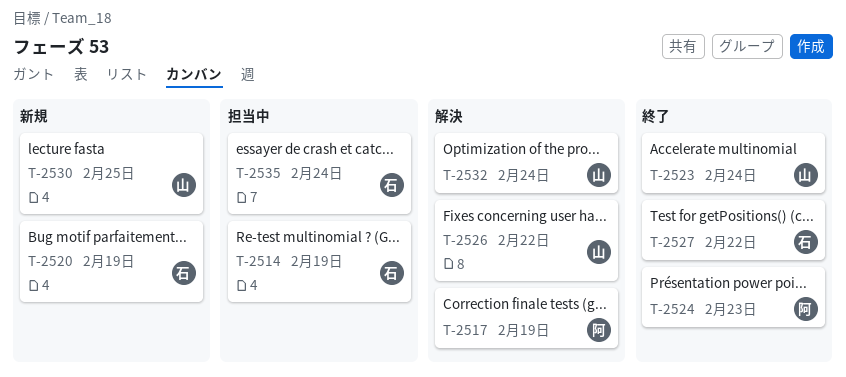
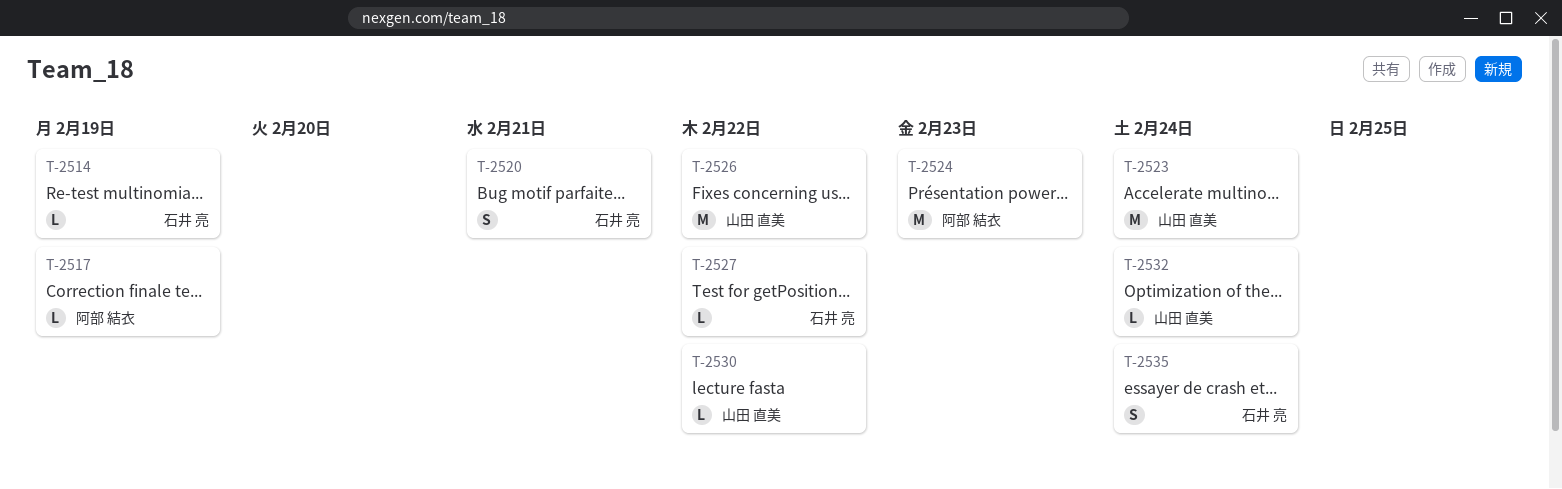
T-2520, due: Feb 19 -> Feb 21
T-2530, due: Feb 25 -> Feb 22

